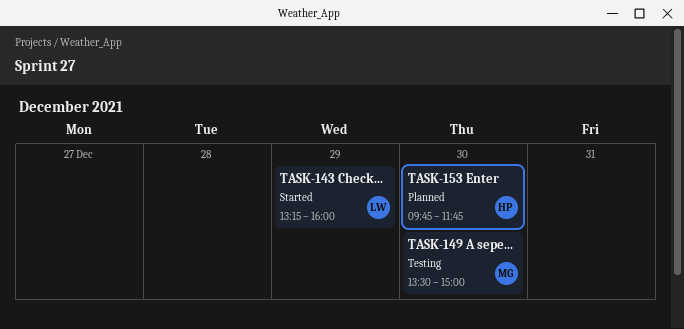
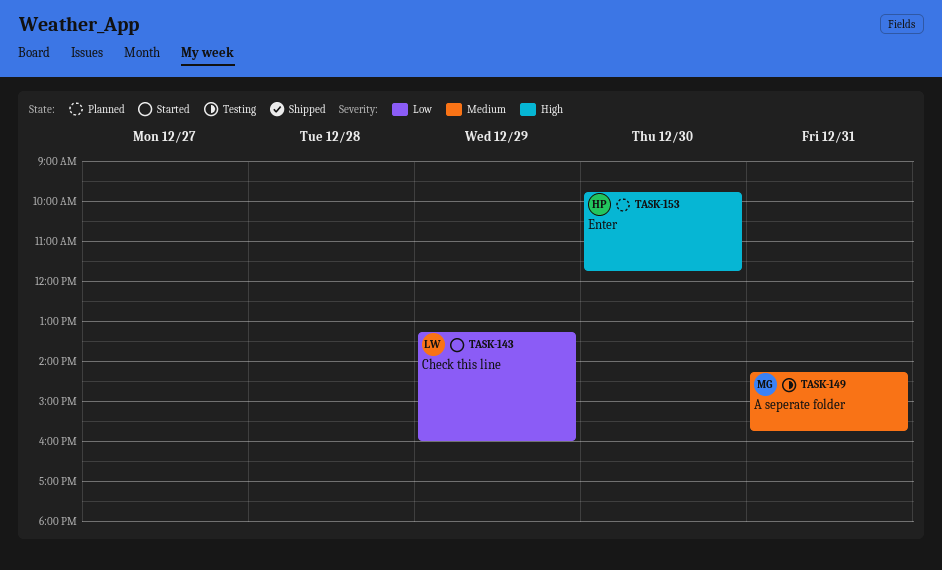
TASK-149, day: Dec 30 -> Dec 31
TASK-149, begins: 13:30 -> 14:15
TASK-149, ends: 15:00 -> 15:45

